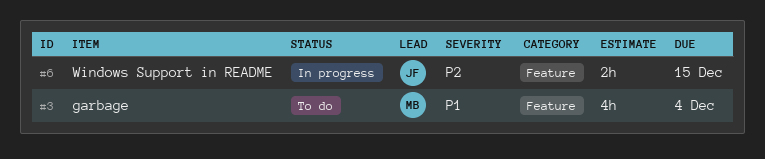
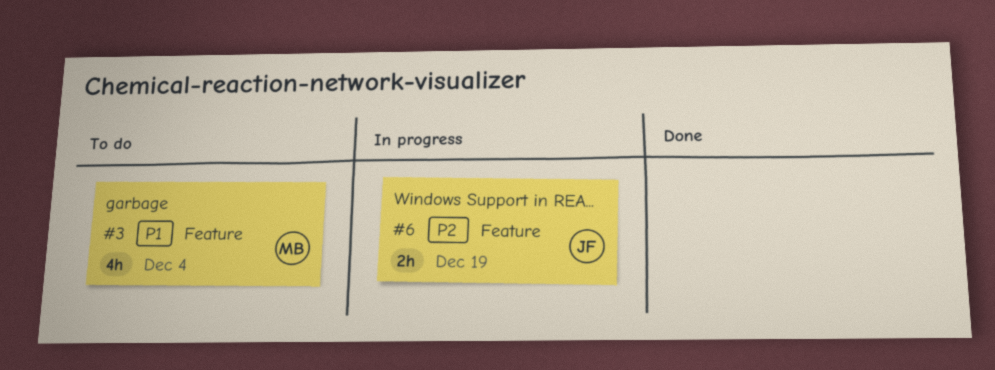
#6, due: Dec 15 -> Dec 19

